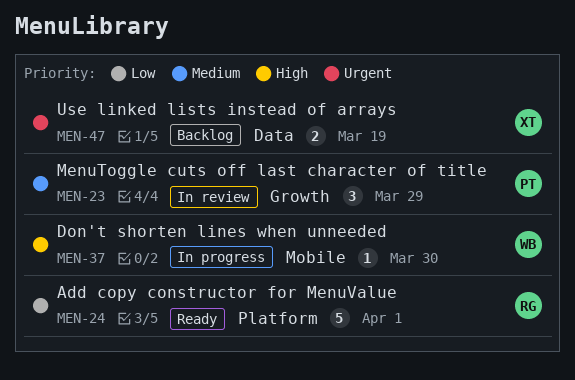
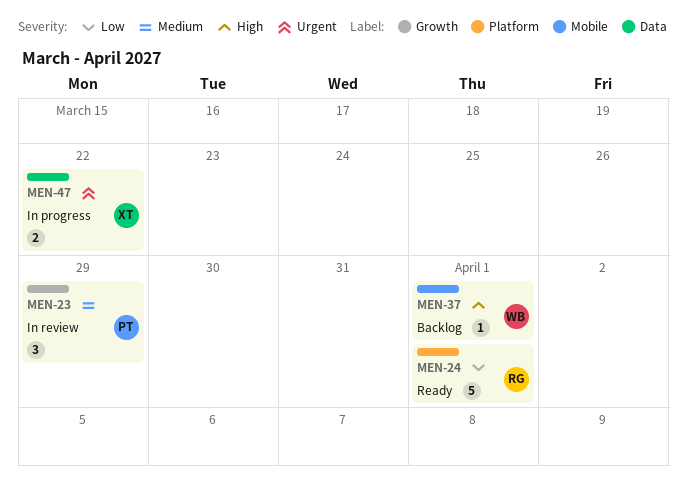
MEN-37, status: In progress -> Backlog
MEN-37, due: Mar 30 -> Apr 1
MEN-47, status: Backlog -> In progress
MEN-47, due: Mar 19 -> Mar 22

